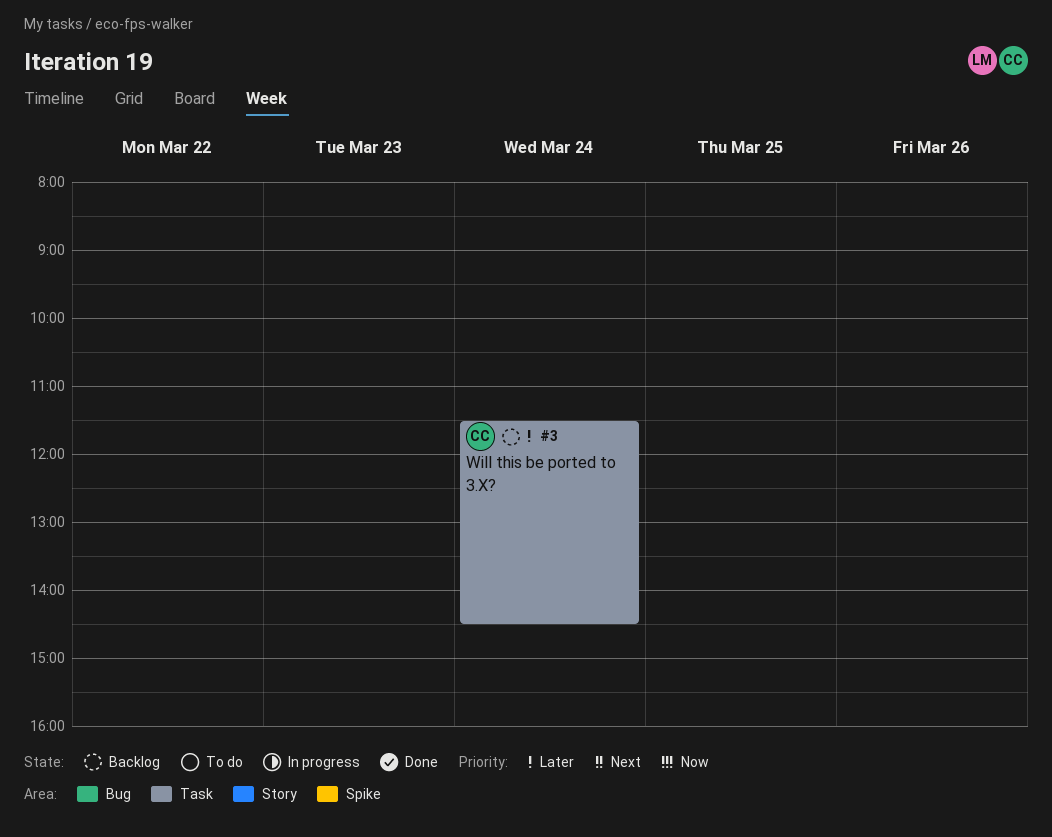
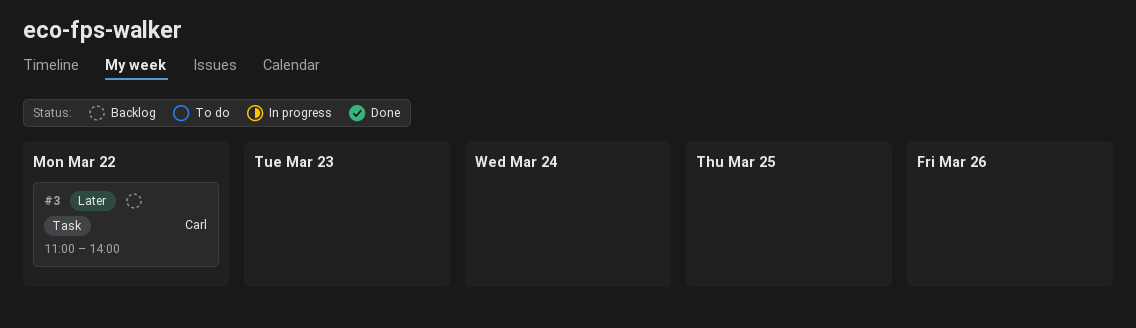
#3, day: Mar 24 -> Mar 22
#3, begins: 11:30 -> 11:00
#3, ends: 14:30 -> 14:00

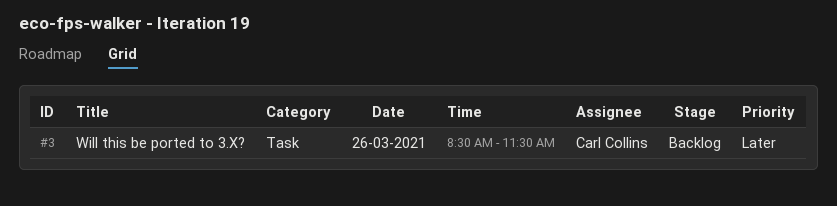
#3, day: Mar 22 -> Mar 26
#3, begins: 11:00 -> 08:30
#3, ends: 14:00 -> 11:30

